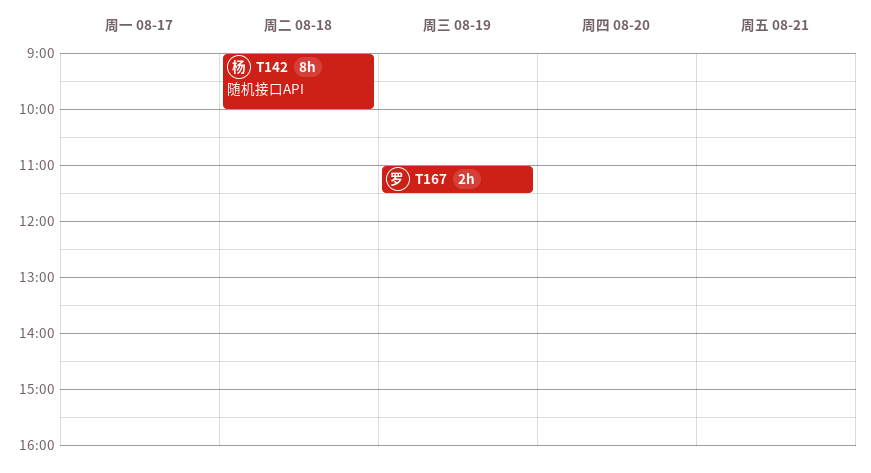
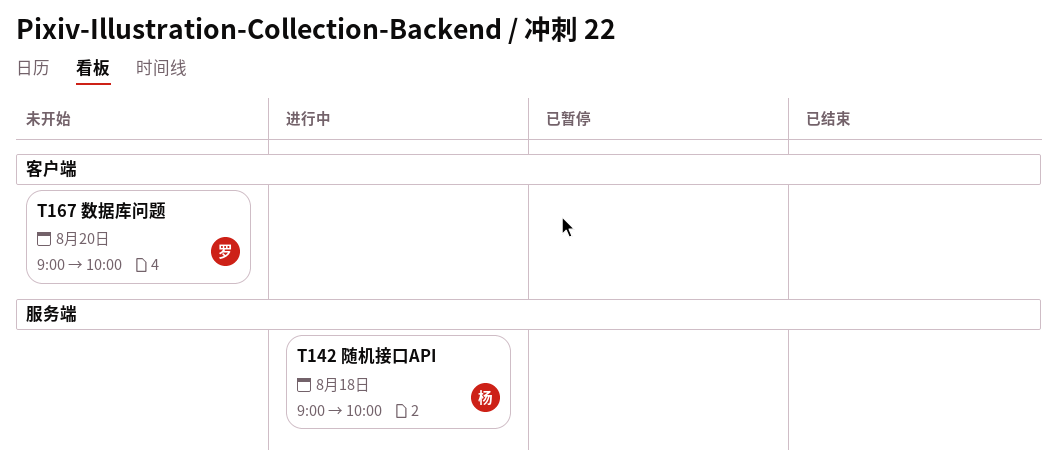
T167, day: Aug 19 -> Aug 20
T167, begins: 11:00 -> 09:00
T167, ends: 11:30 -> 10:00

